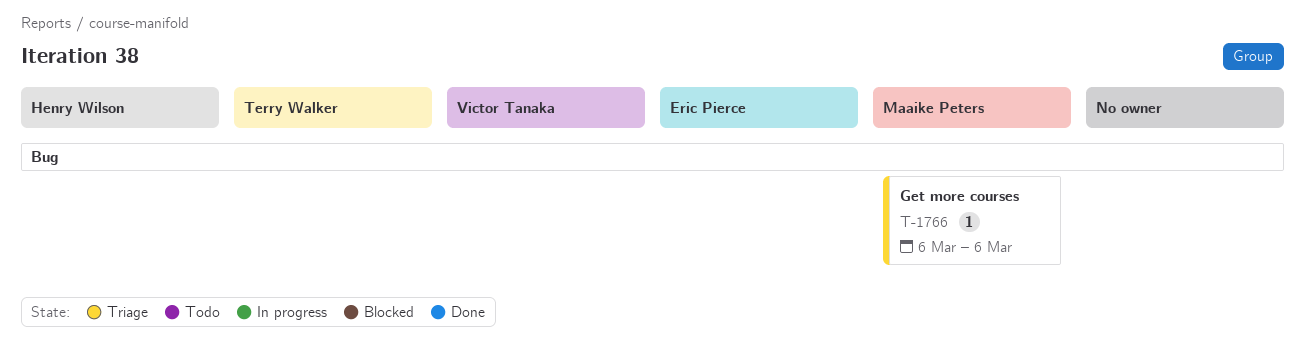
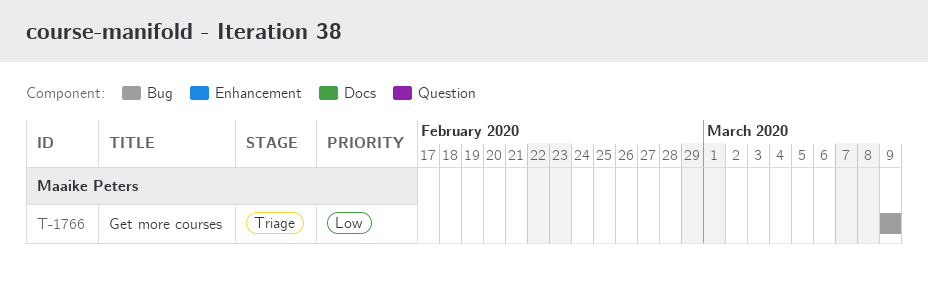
T-1766, start: Mar 6 -> Mar 9
T-1766, due: Mar 6 -> Mar 9

